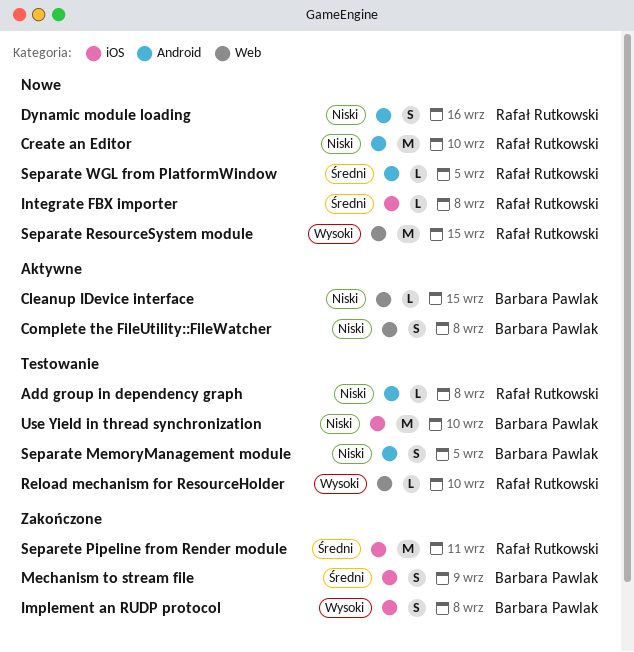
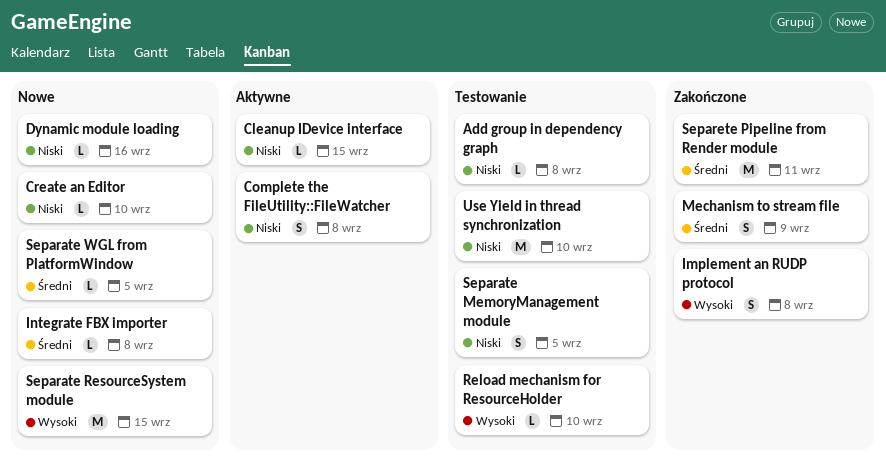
Create an Editor, estimate: M -> L
Dynamic module loading, estimate: S -> L

